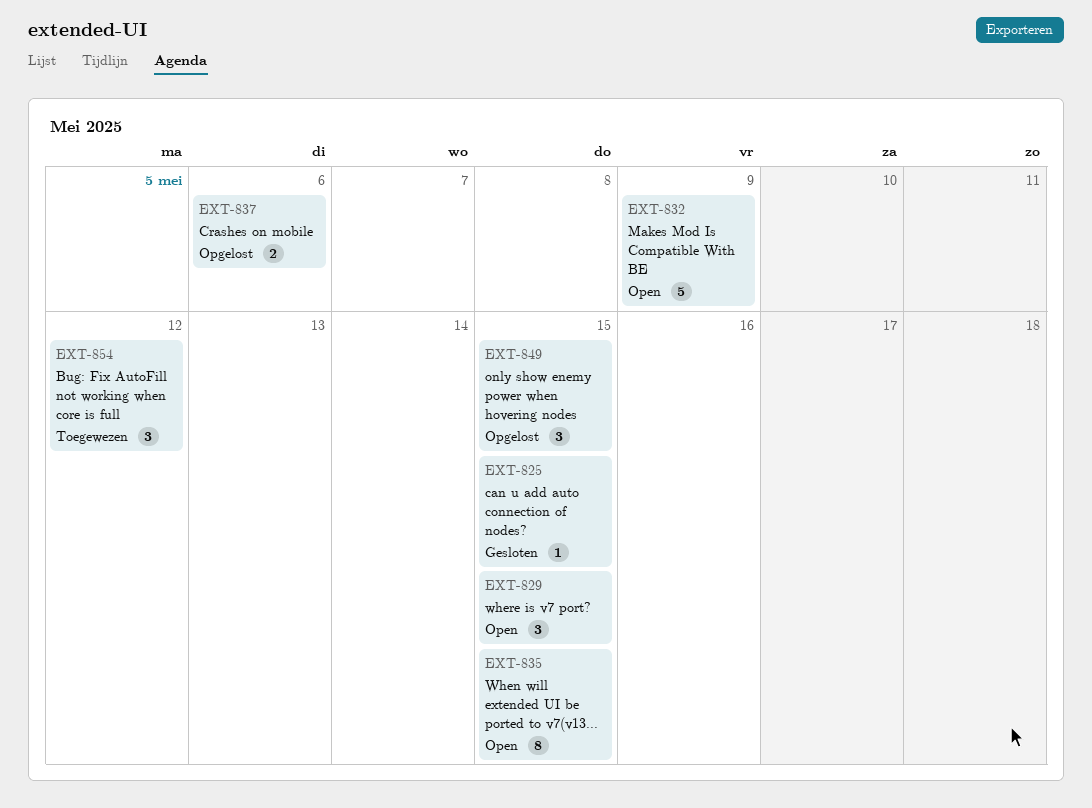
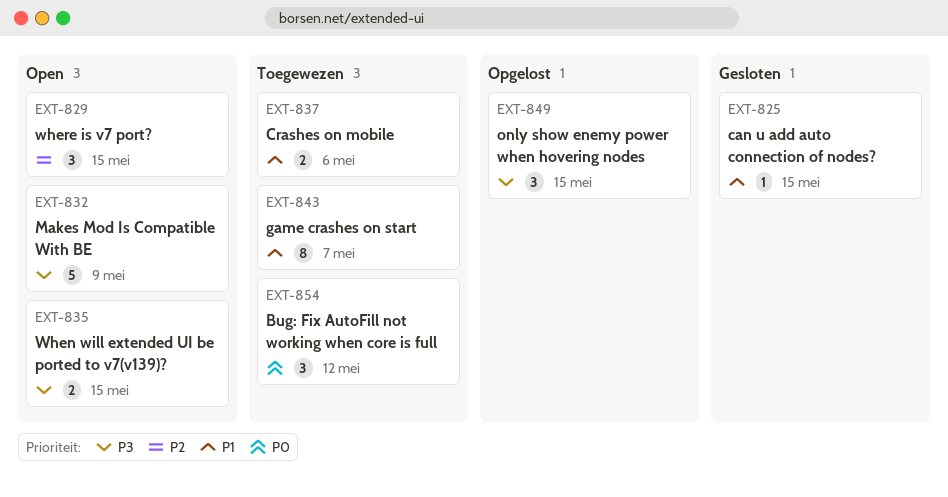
EXT-835, estimate: 8 -> 2
EXT-837, status: Opgelost -> Toegewezen
EXT-843: none -> present

